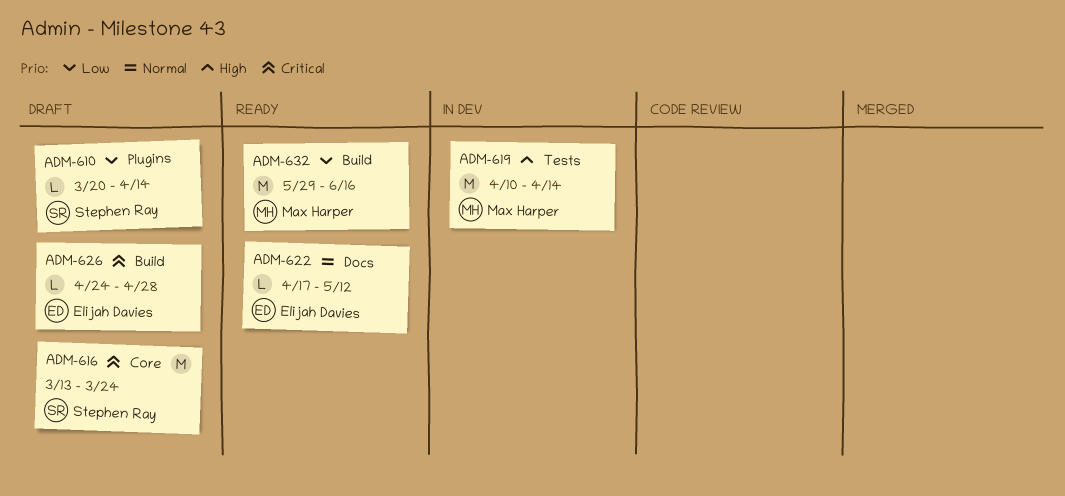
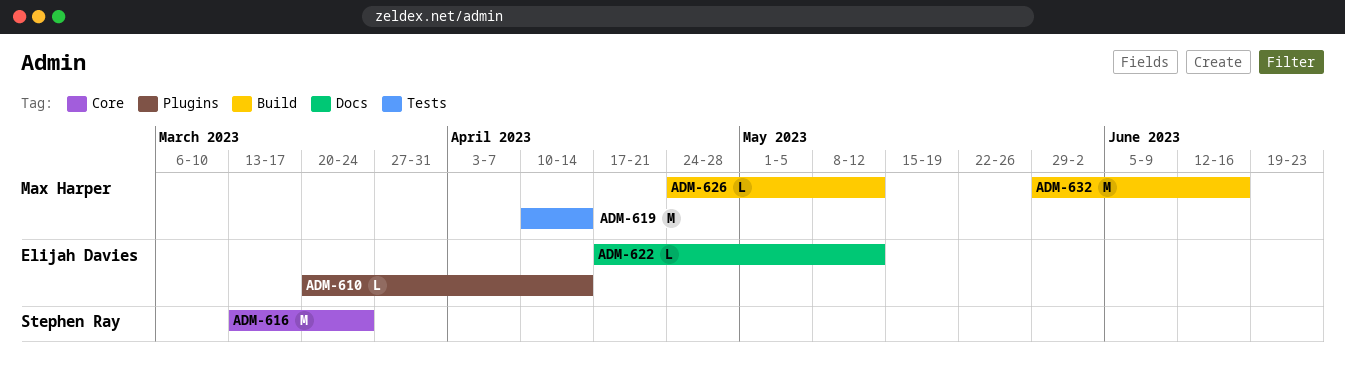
ADM-610, owner: Stephen Ray -> Elijah Davies
ADM-626, owner: Elijah Davies -> Max Harper
ADM-626, due: Apr 28 -> May 12

